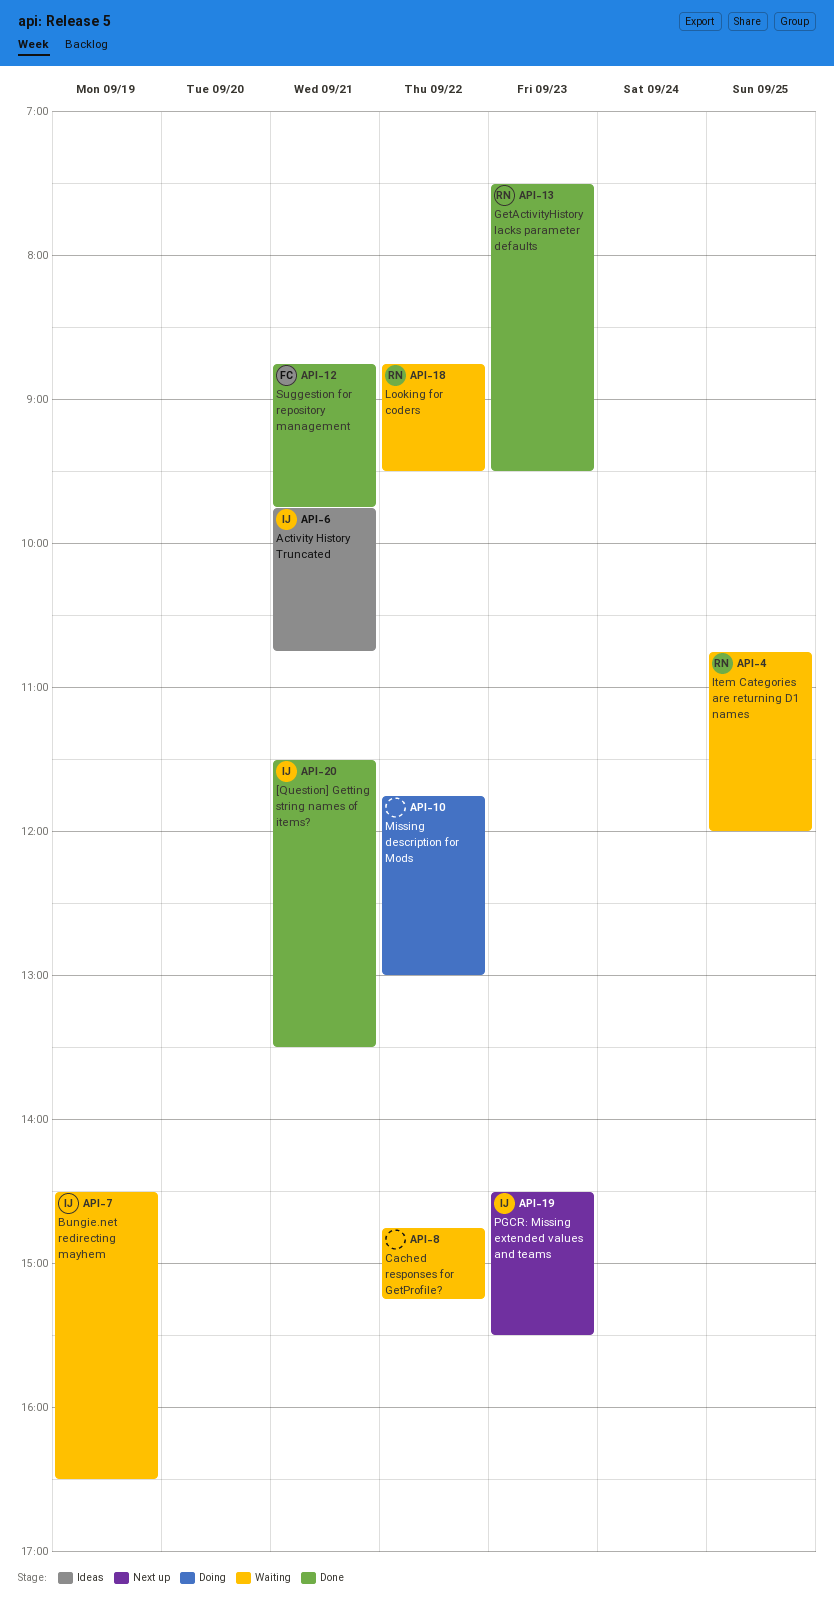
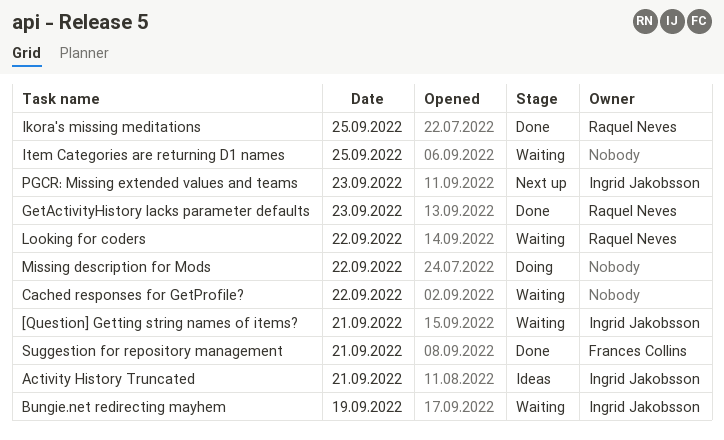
[Question] Getting string names of items?, status: Done -> Waiting
Ikora's missing meditations: none -> present
Item Categories are returning D1 names, owner: Raquel Neves -> none

